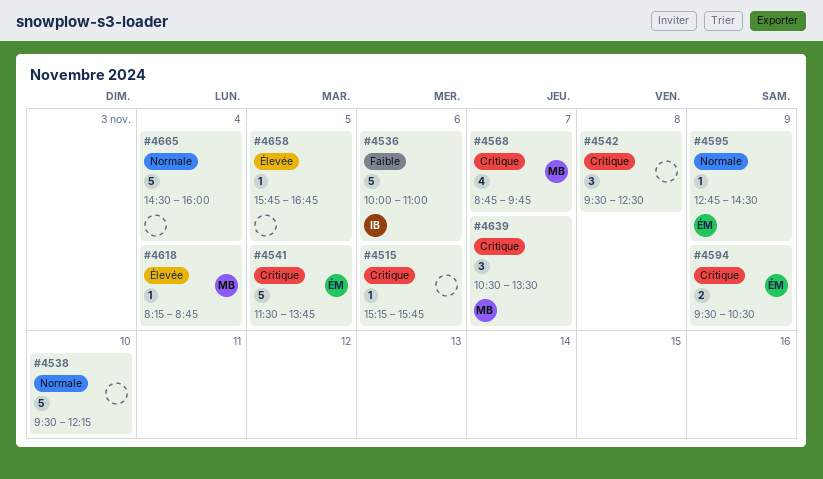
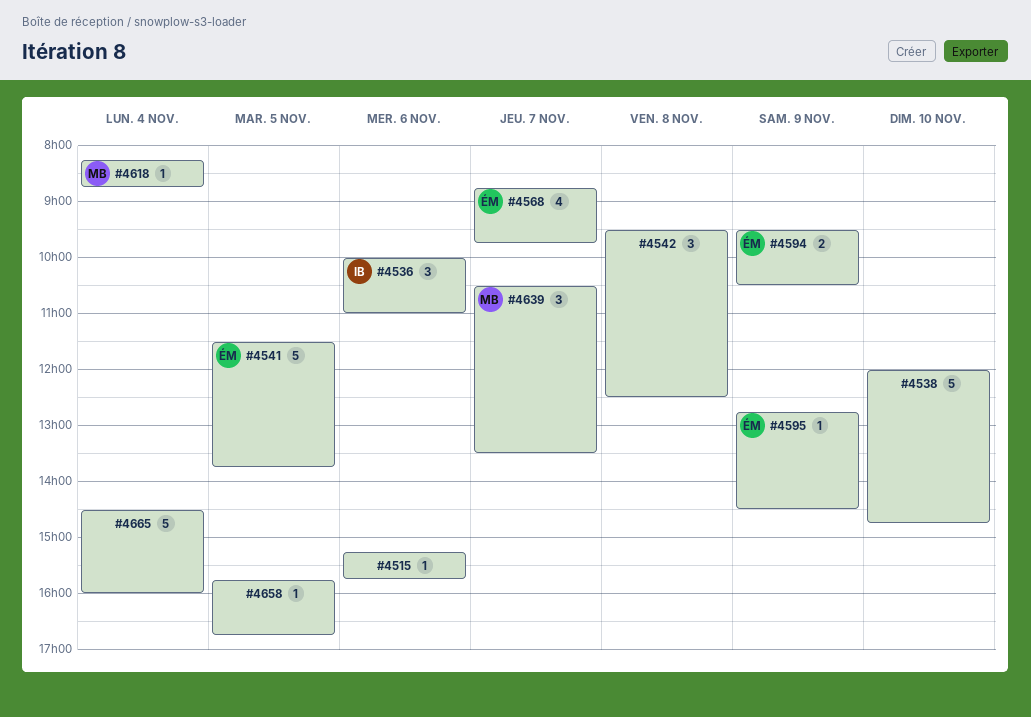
#4536, estimate: 5 -> 3
#4538, begins: 09:30 -> 12:00
#4538, ends: 12:15 -> 14:45
#4568, owner: MB -> ÉM

